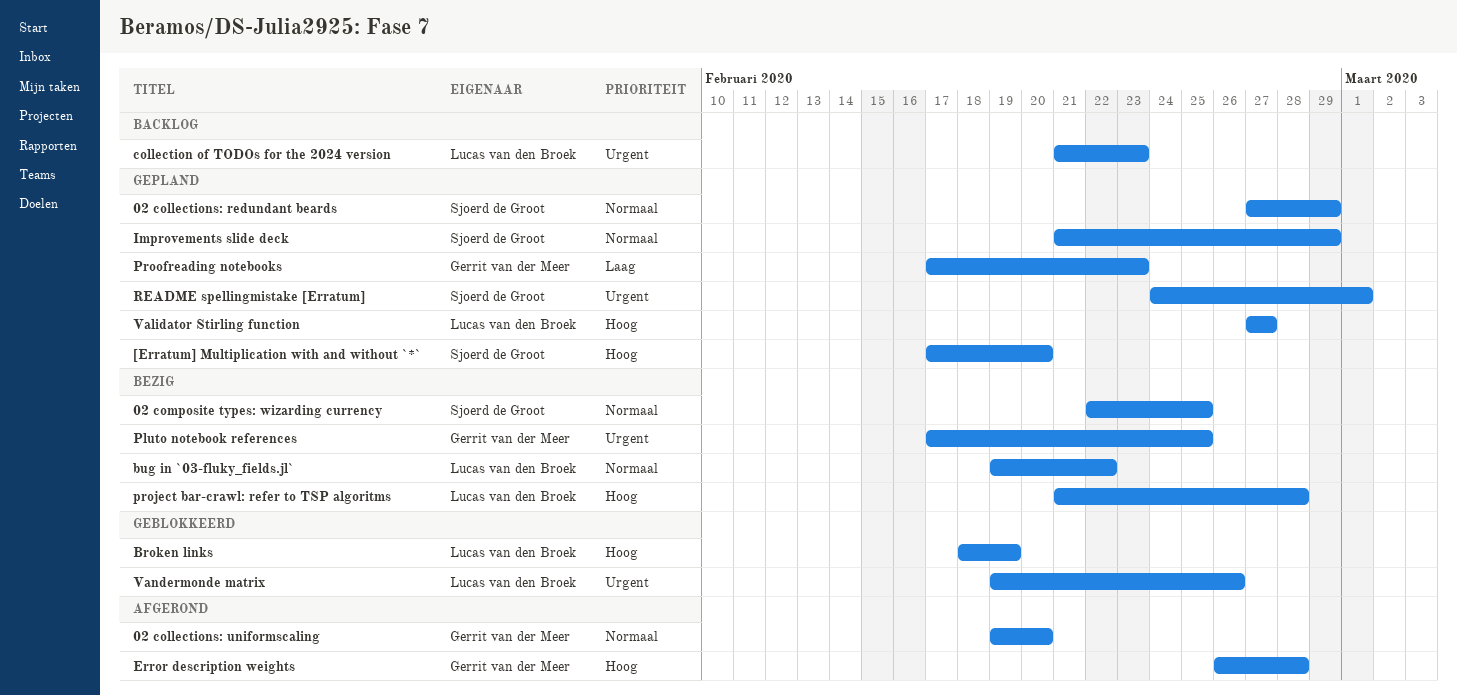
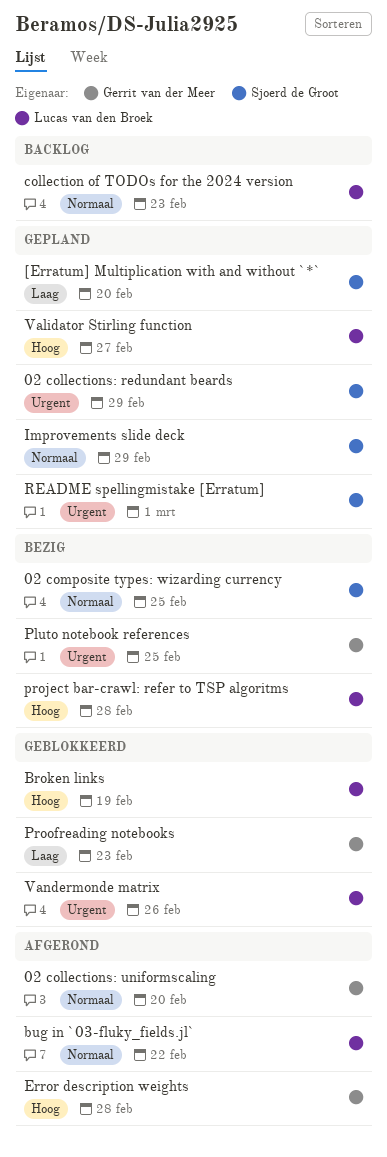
02 collections: redundant beards, priority: Normaal -> Urgent
[Erratum] Multiplication with and without `*`, priority: Hoog -> Laag
bug in `03-fluky_fields.jl`, status: Bezig -> Afgerond
collection of TODOs for the 2024 version, priority: Urgent -> Normaal
Proofreading notebooks, status: Gepland -> Geblokkeerd

